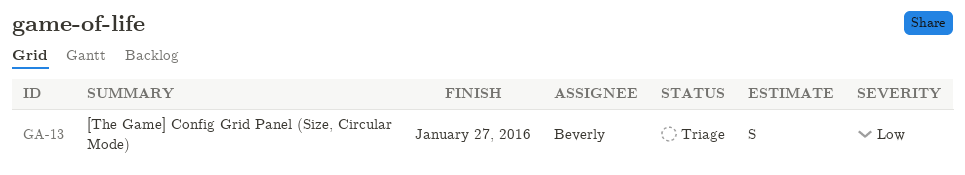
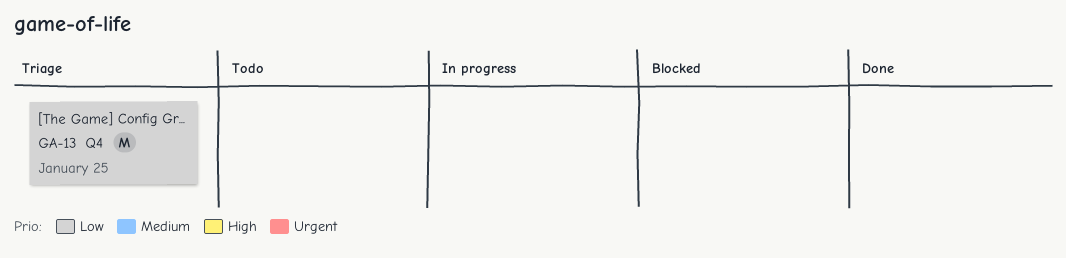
GA-13, estimate: S -> M
GA-13, due: Jan 27 -> Jan 25

